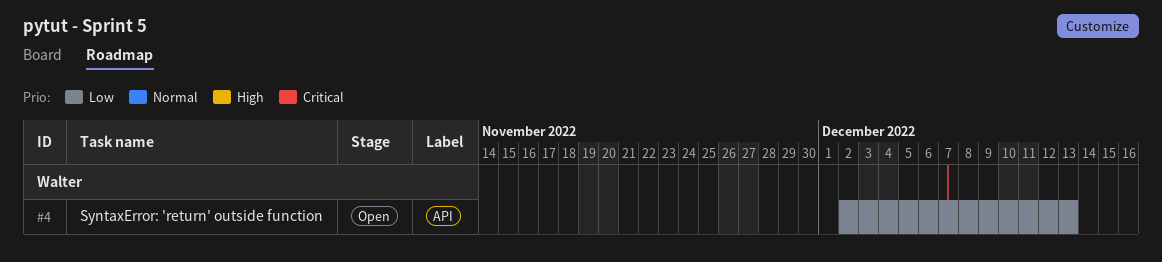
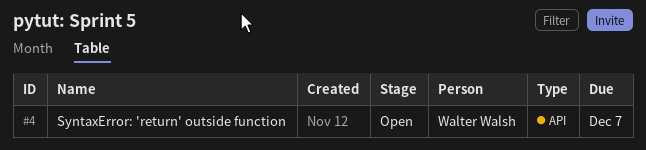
#4, due: Dec 13 -> Dec 7

